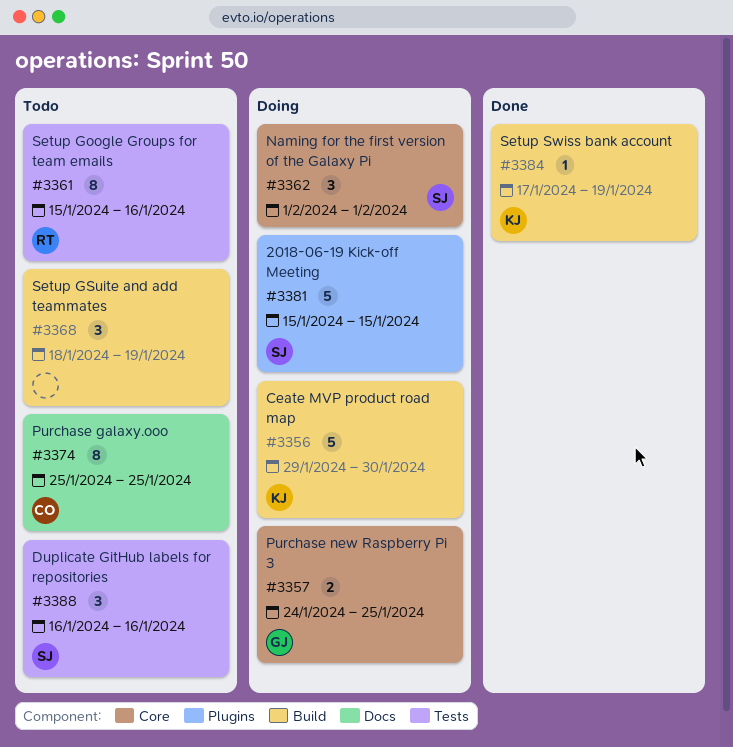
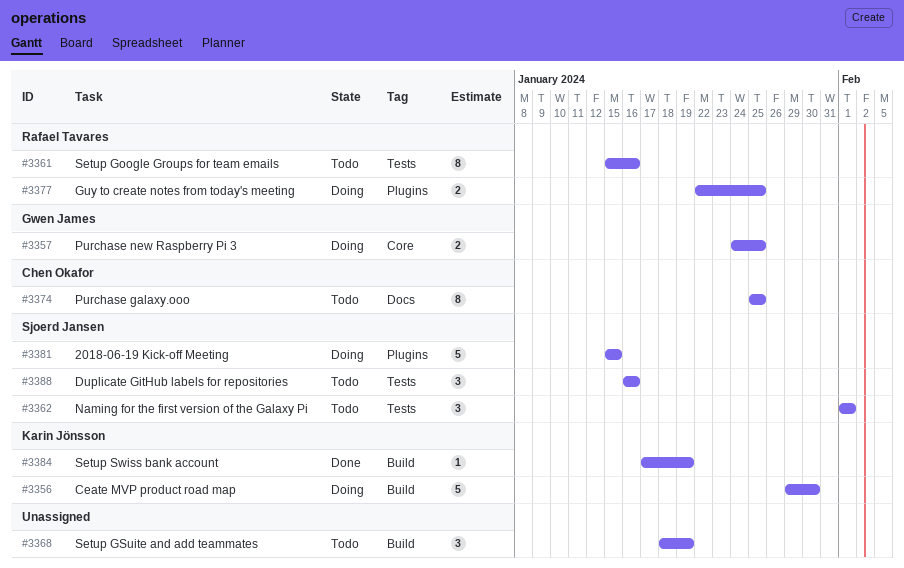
#3362, status: Doing -> Todo
#3362, label: Core -> Tests
#3377: none -> present

